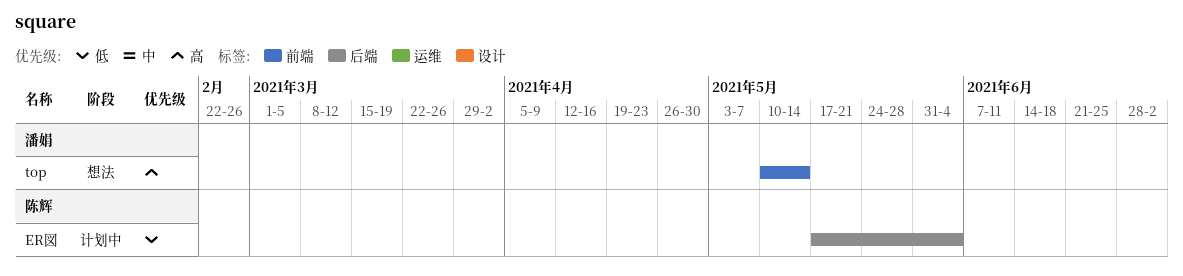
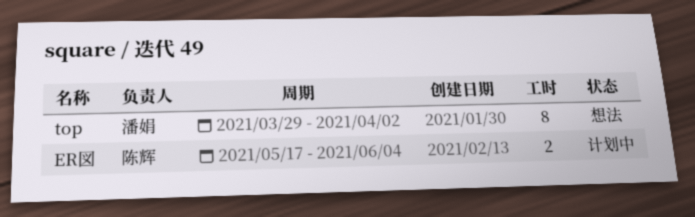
top, start: May 10 -> Mar 29
top, due: May 14 -> Apr 2

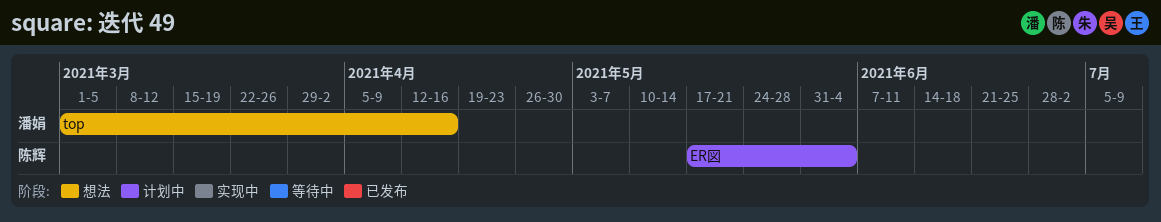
top, start: Mar 29 -> Mar 1
top, due: Apr 2 -> Apr 16

